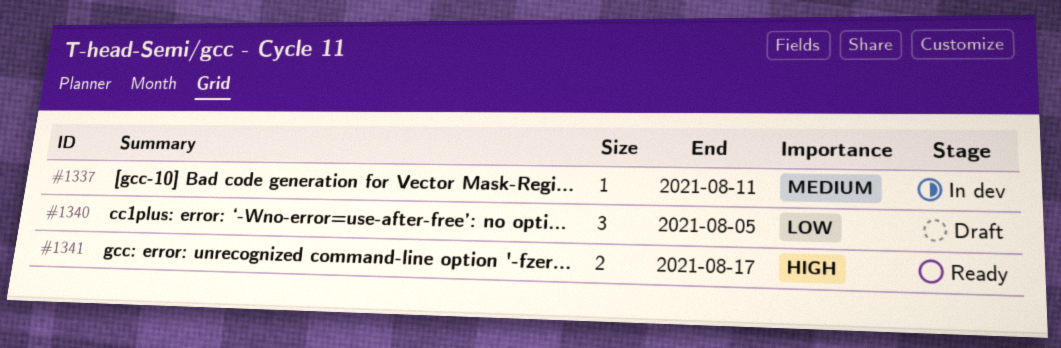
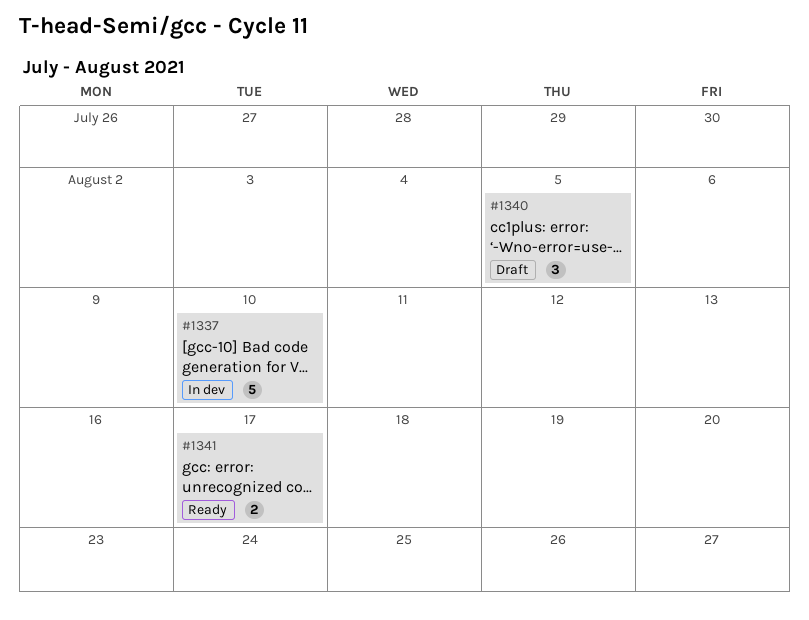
#1337, estimate: 1 -> 5
#1337, due: Aug 11 -> Aug 10

